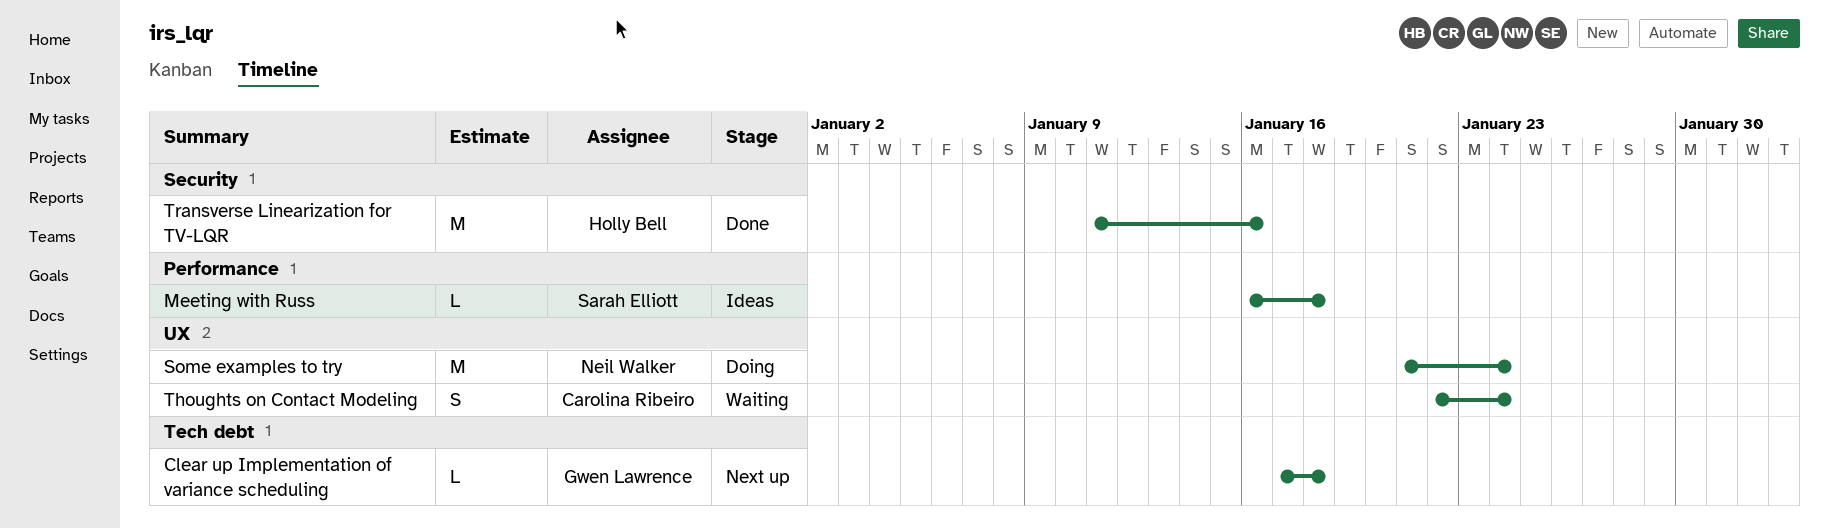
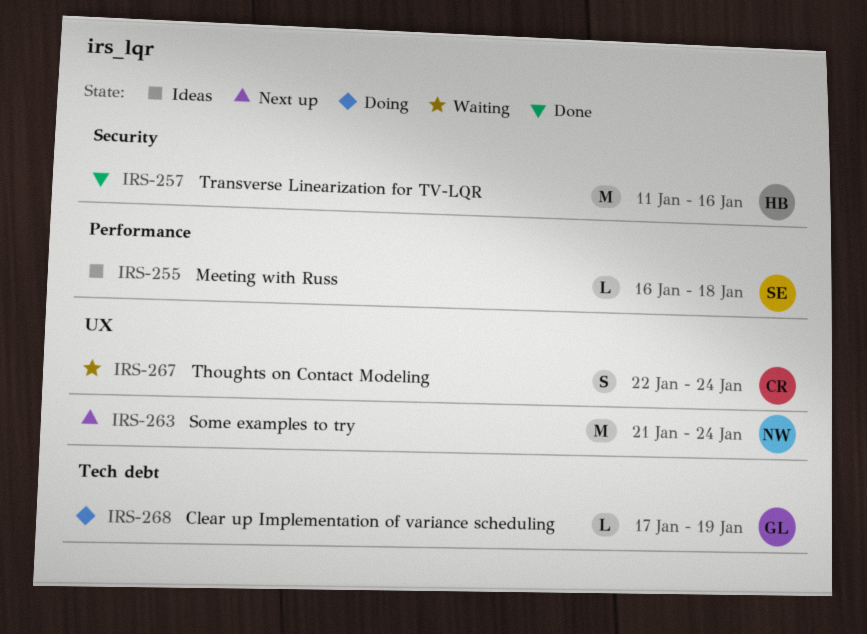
Clear up Implementation of variance scheduling, status: Next up -> Doing
Clear up Implementation of variance scheduling, due: Jan 18 -> Jan 19
Some examples to try, status: Doing -> Next up

